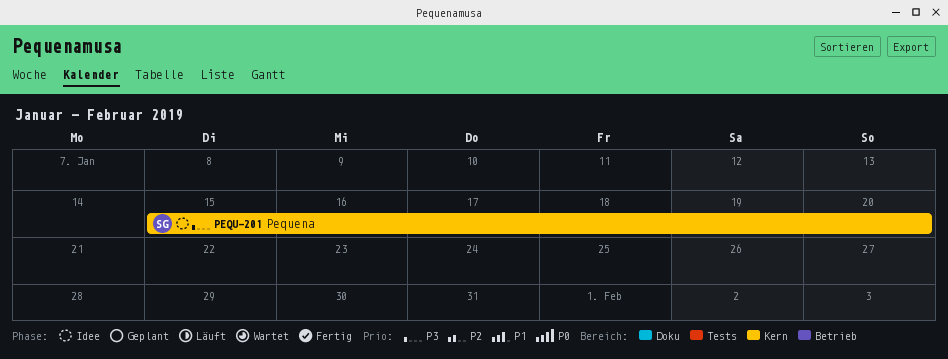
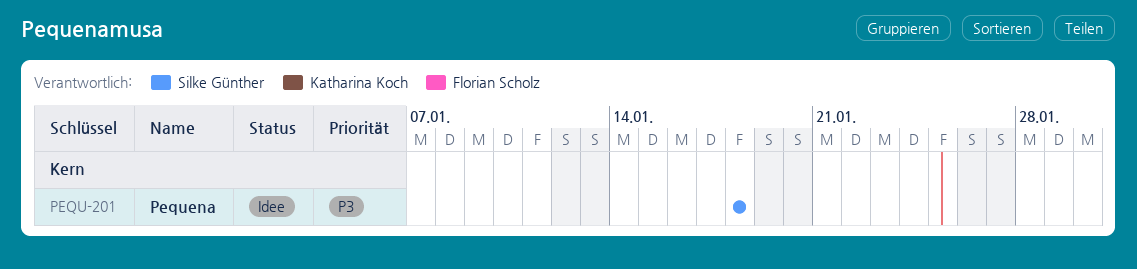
PEQU-201, start: Jan 15 -> Jan 18
PEQU-201, due: Jan 20 -> Jan 18

